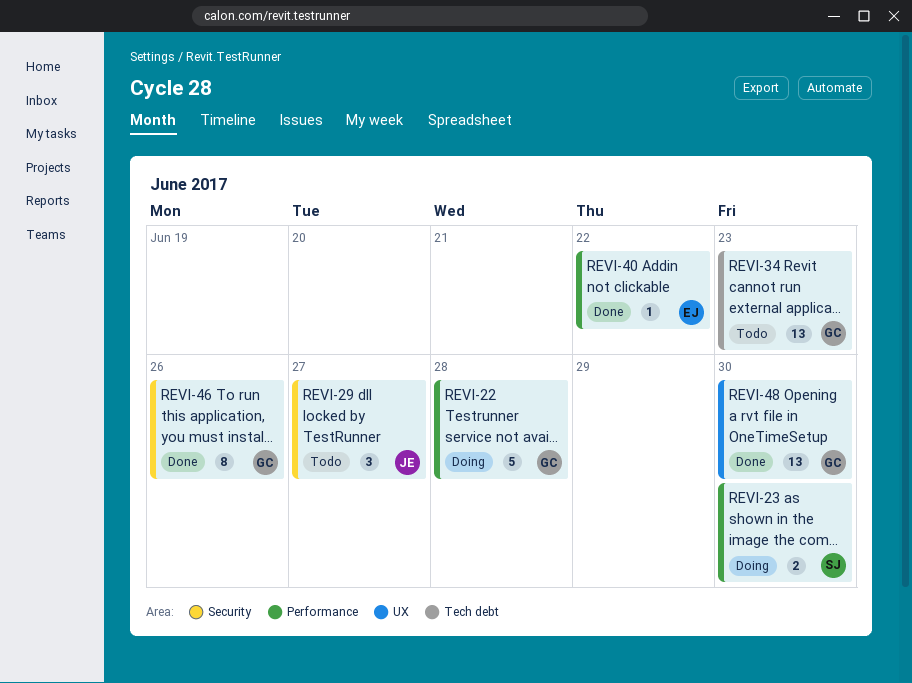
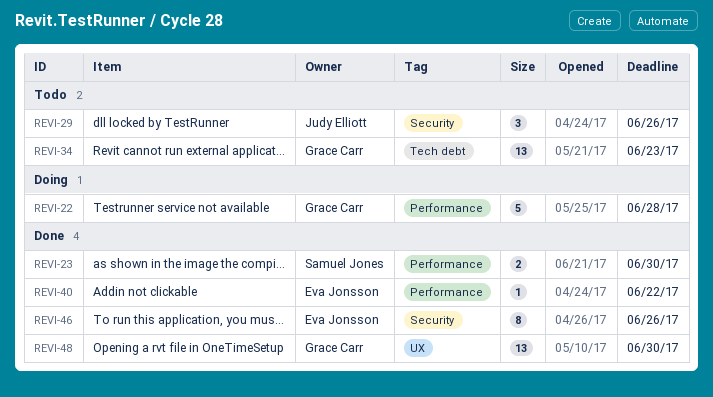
REVI-23, status: Doing -> Done
REVI-29, due: Jun 27 -> Jun 26
REVI-46, owner: Grace Carr -> Eva Jonsson

